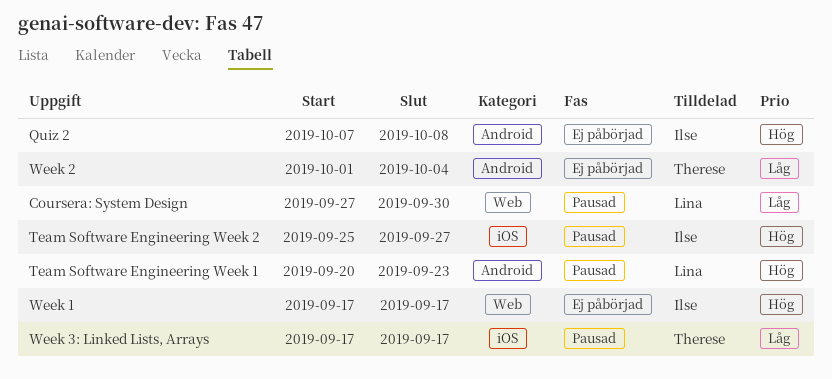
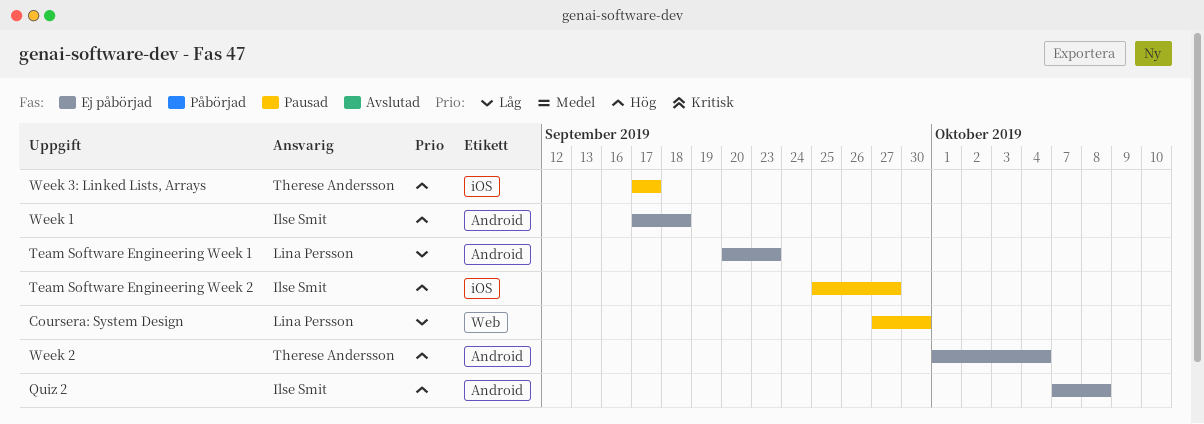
Team Software Engineering Week 1, status: Pausad -> Ej påbörjad
Team Software Engineering Week 1, priority: Hög -> Låg
Week 1, label: Web -> Android
Week 1, due: Sep 17 -> Sep 18
Week 2, priority: Låg -> Hög
Week 3: Linked Lists, Arrays, priority: Låg -> Hög

